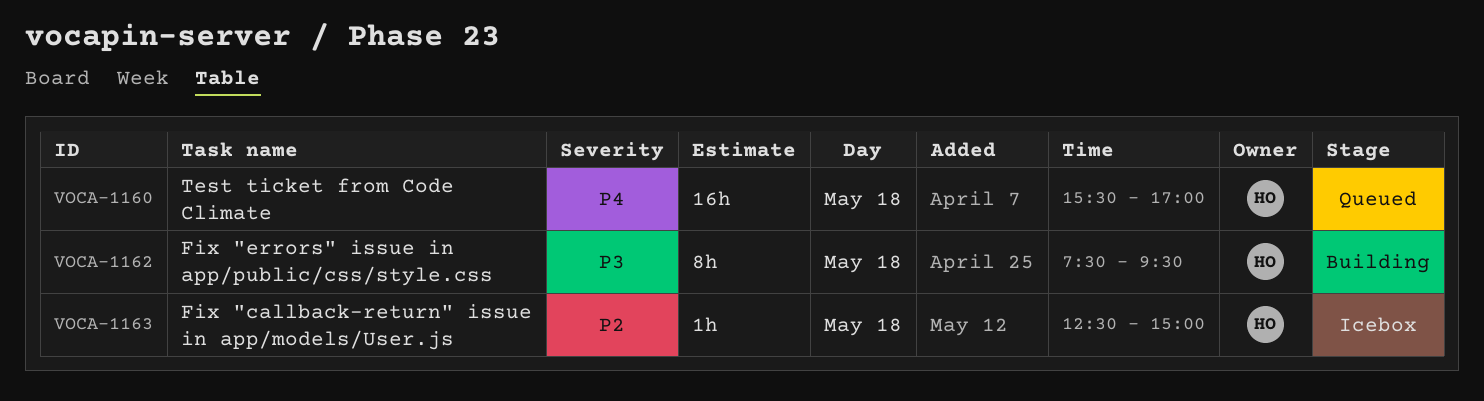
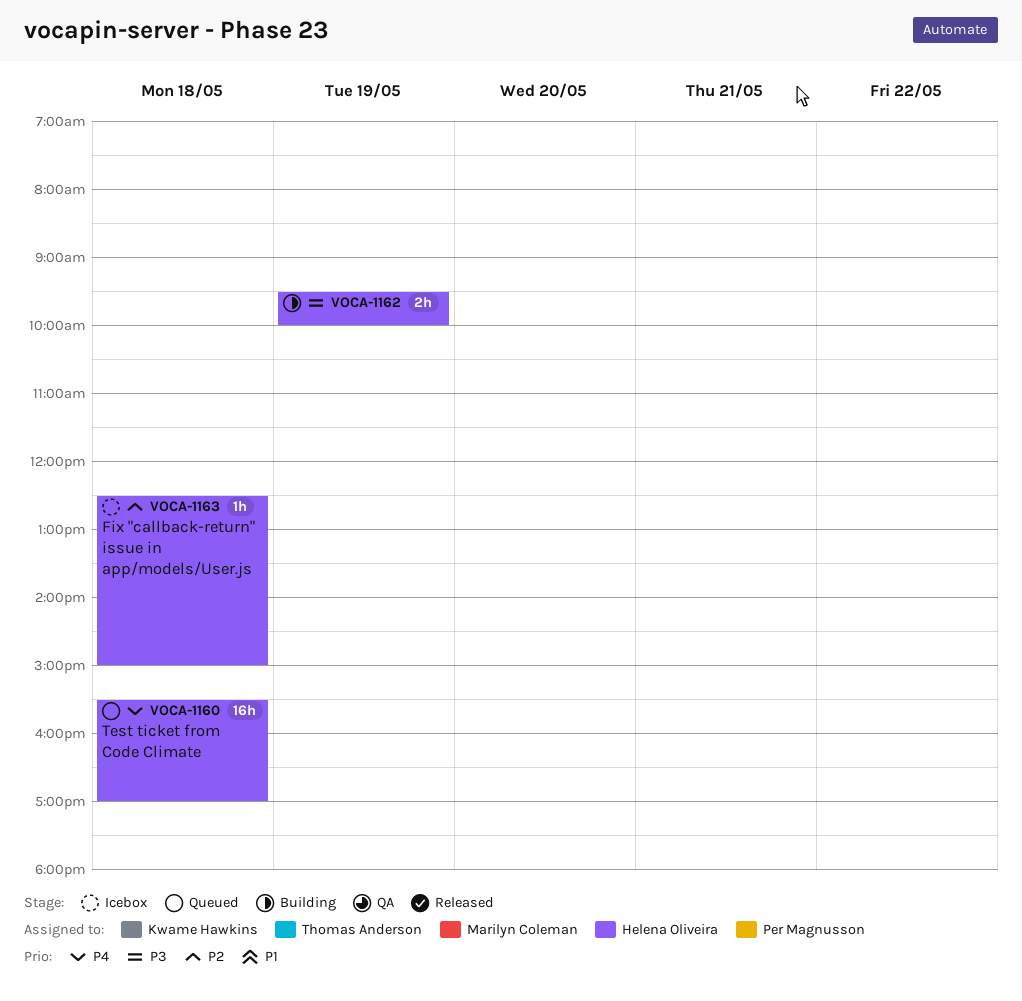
VOCA-1162, estimate: 8h -> 2h
VOCA-1162, day: May 18 -> May 19
VOCA-1162, begins: 07:30 -> 09:30
VOCA-1162, ends: 09:30 -> 10:00

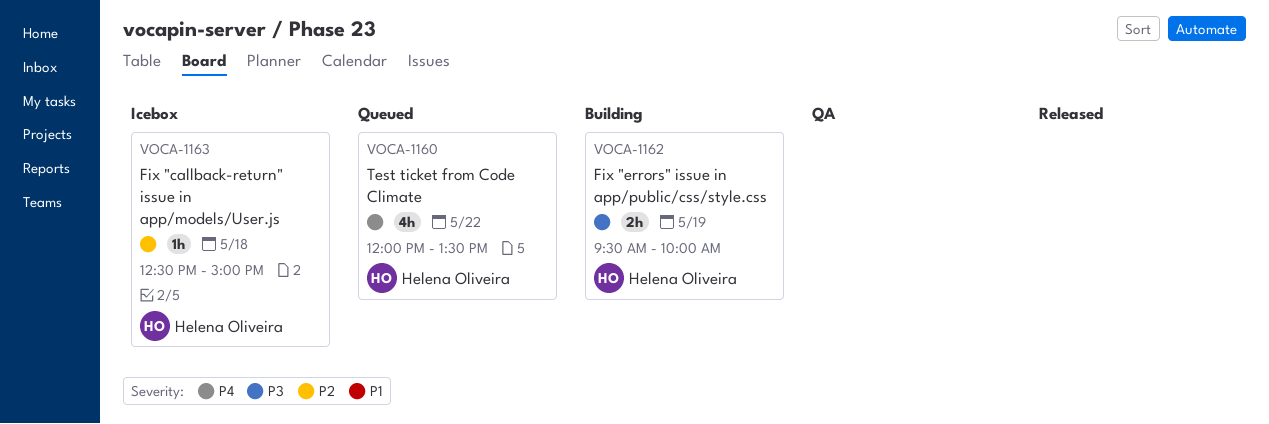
VOCA-1160, estimate: 16h -> 4h
VOCA-1160, day: May 18 -> May 22
VOCA-1160, begins: 15:30 -> 12:00
VOCA-1160, ends: 17:00 -> 13:30

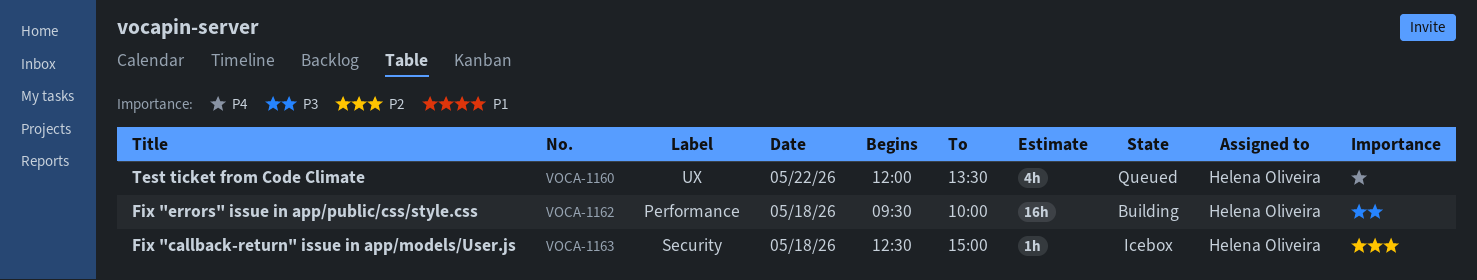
VOCA-1162, estimate: 2h -> 16h
VOCA-1162, day: May 19 -> May 18

